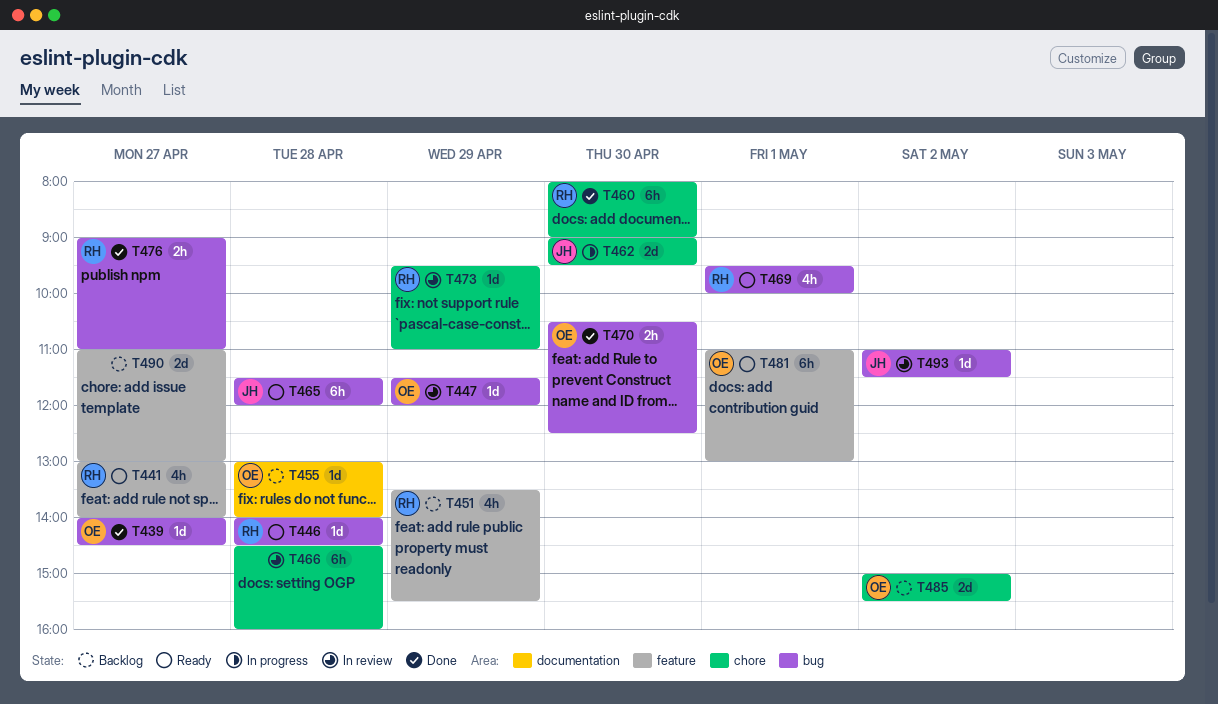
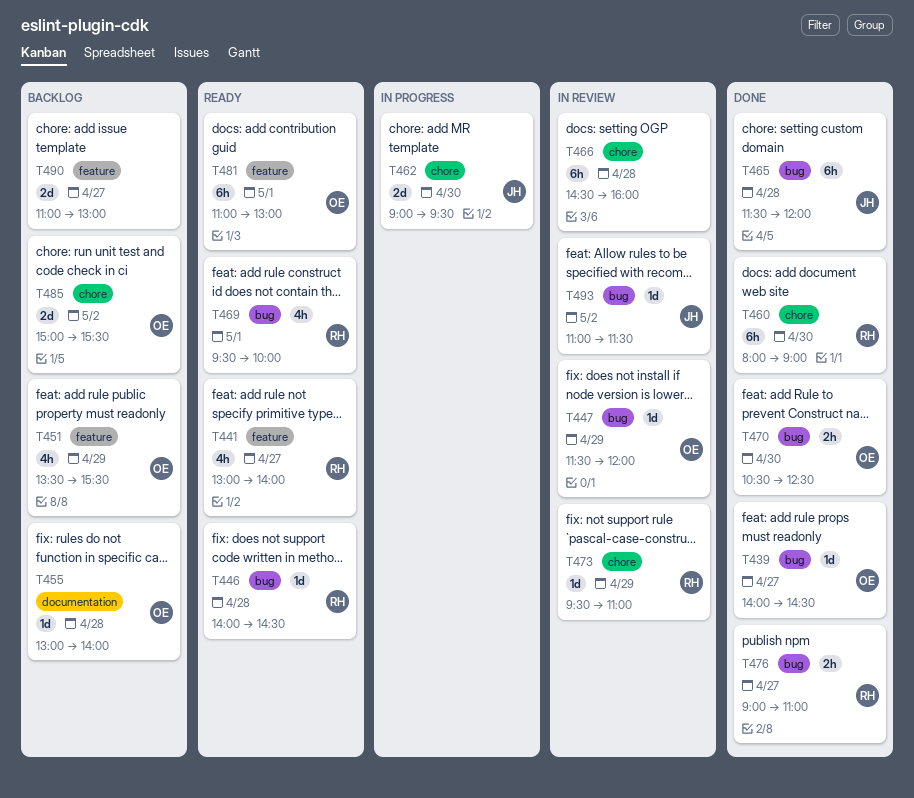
T451, owner: RH -> OE
T465, status: Ready -> Done

